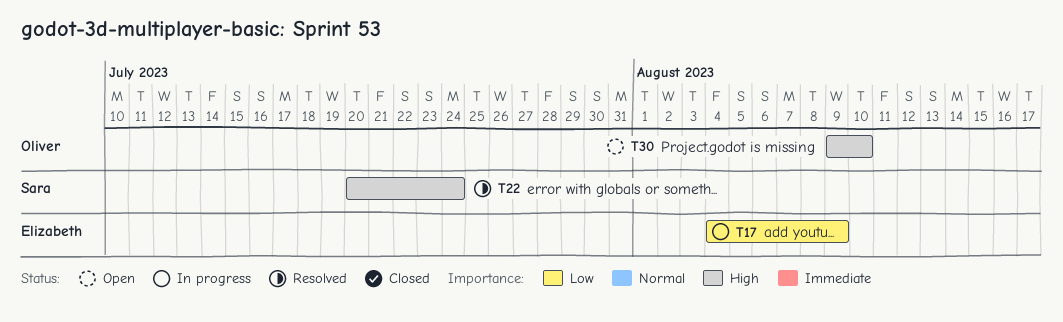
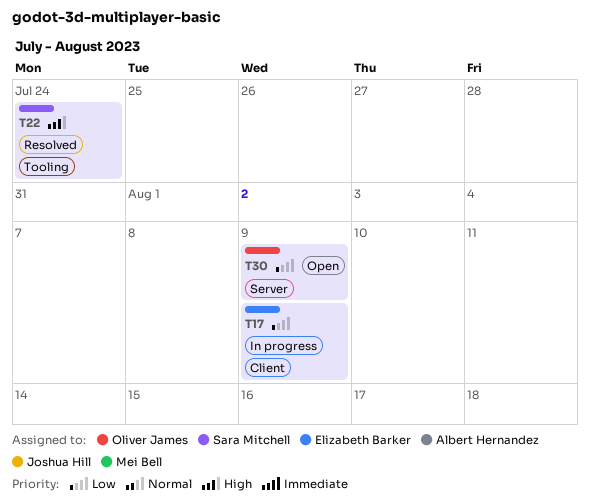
T30, priority: High -> Low
T30, due: Aug 10 -> Aug 9

